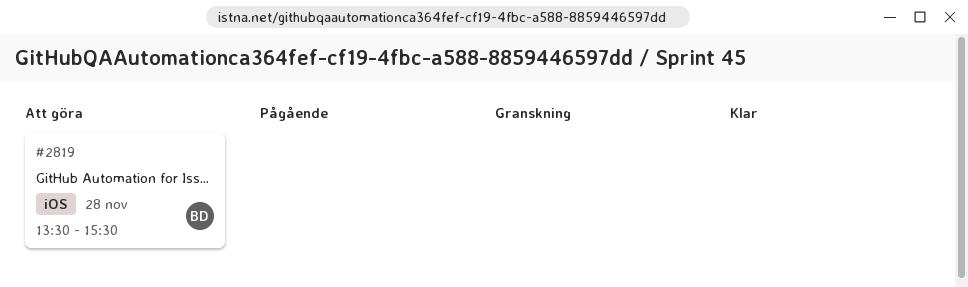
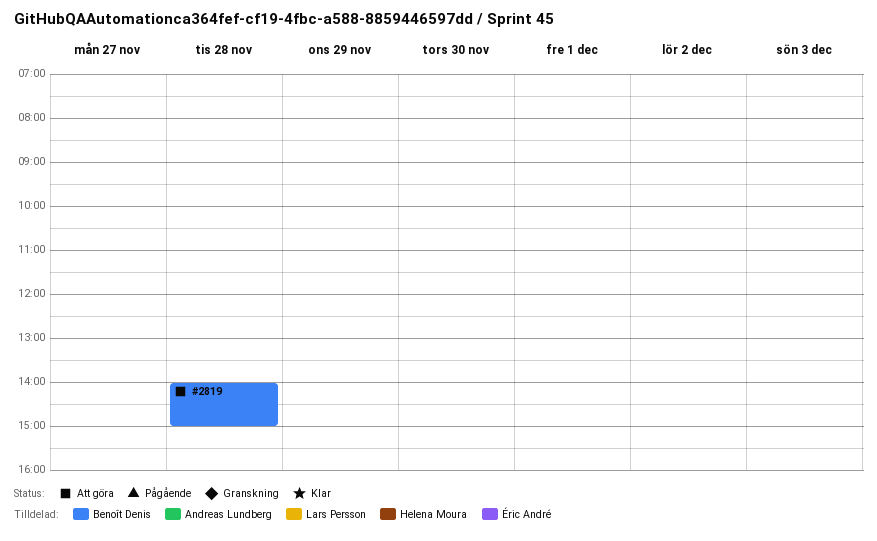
#2819, begins: 13:30 -> 14:00
#2819, ends: 15:30 -> 15:00

